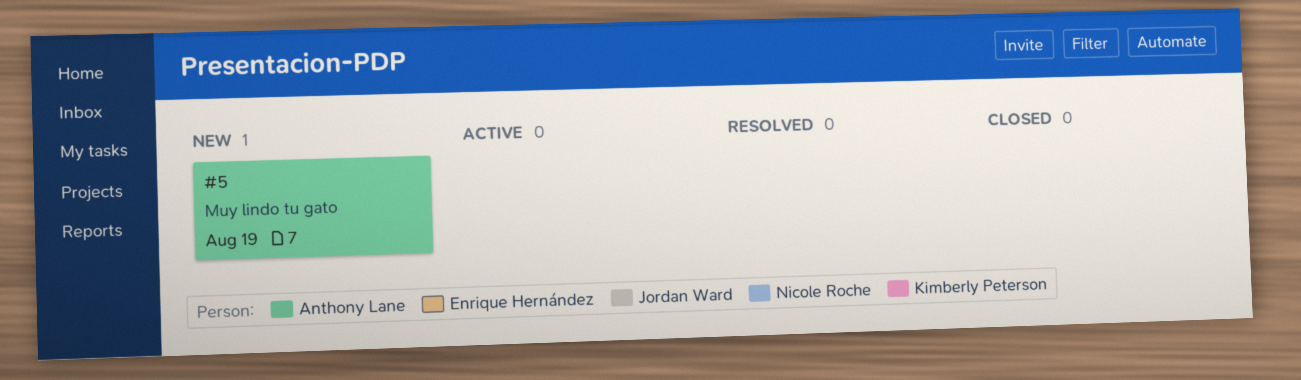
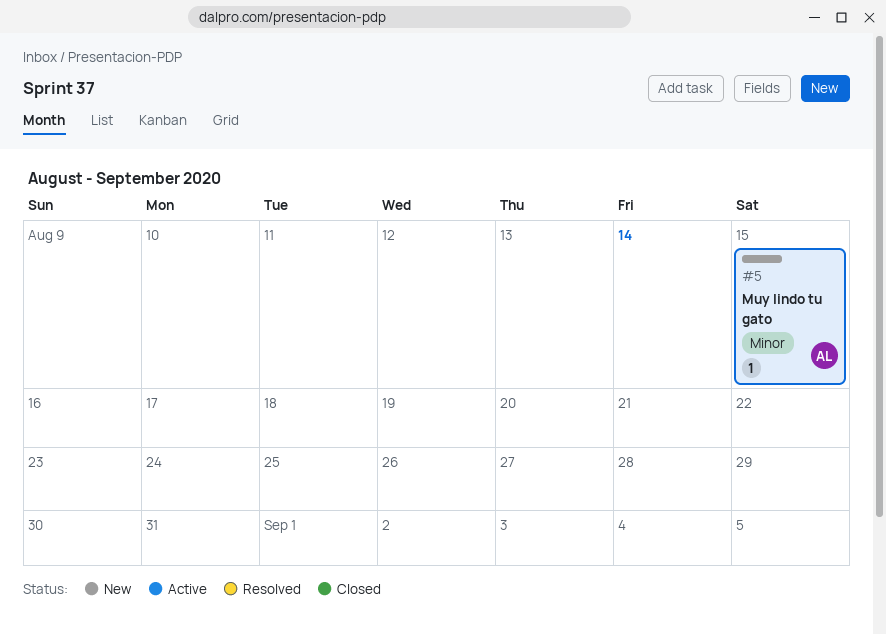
#5, due: Aug 19 -> Aug 15

